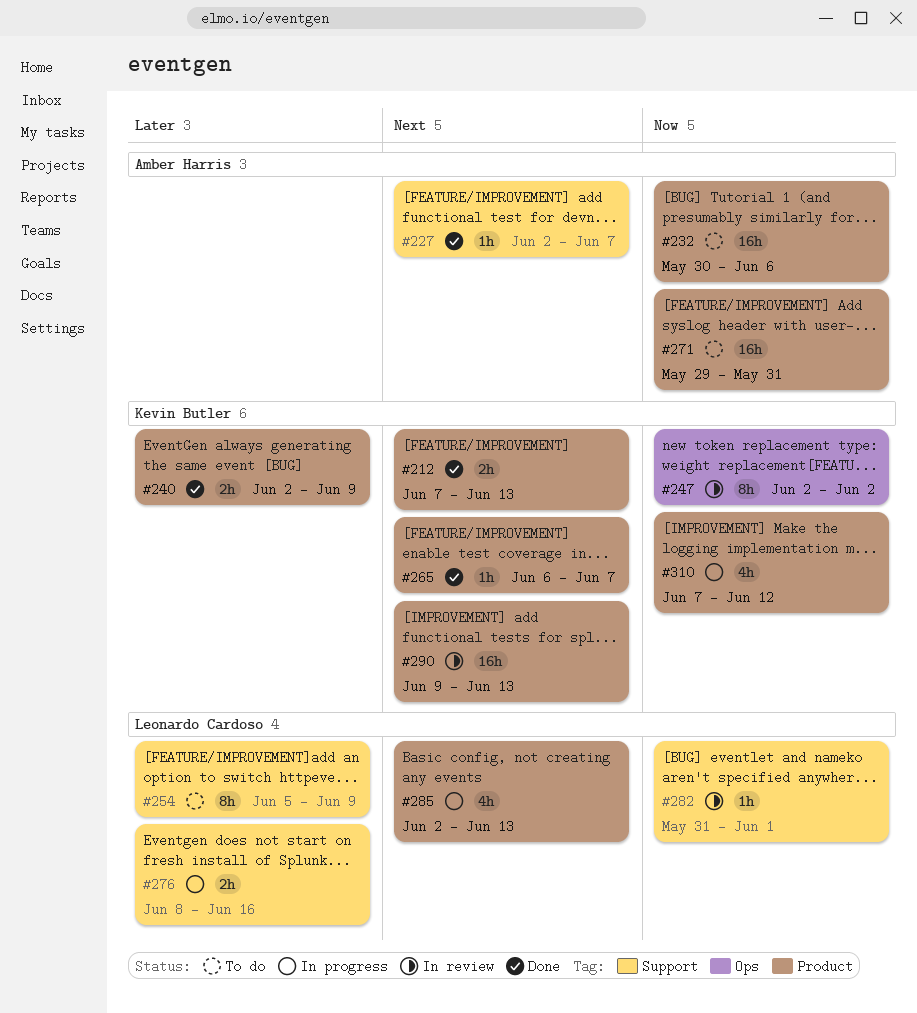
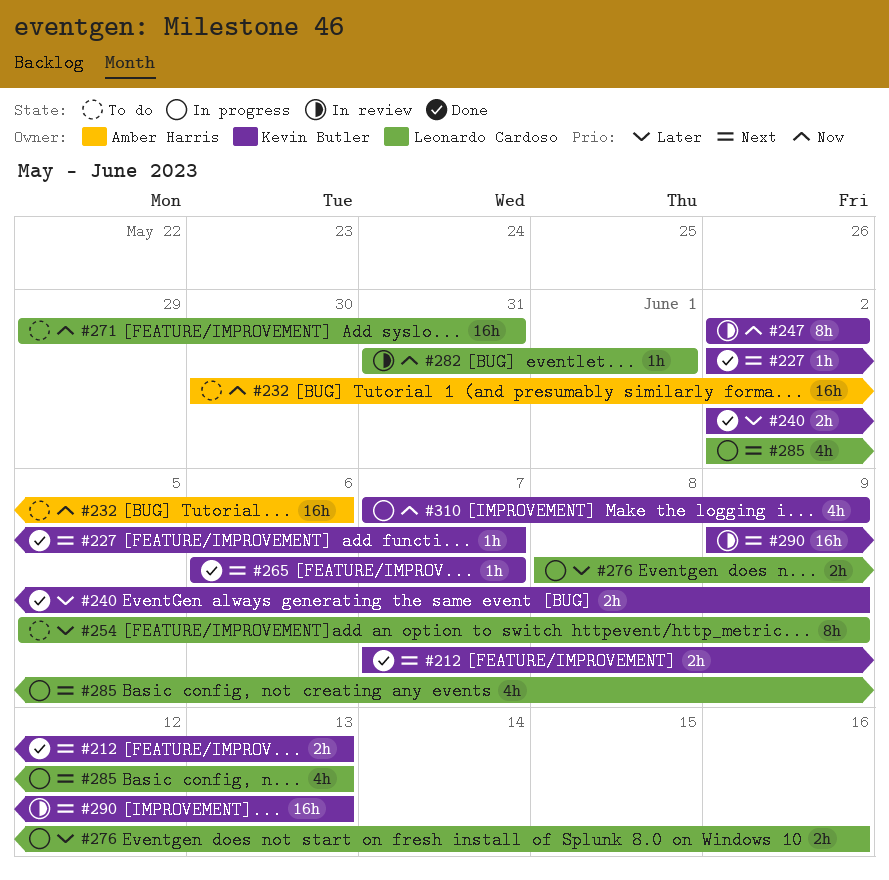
#227, owner: Amber Harris -> Kevin Butler
#271, owner: Amber Harris -> Leonardo Cardoso
#310, due: Jun 12 -> Jun 9

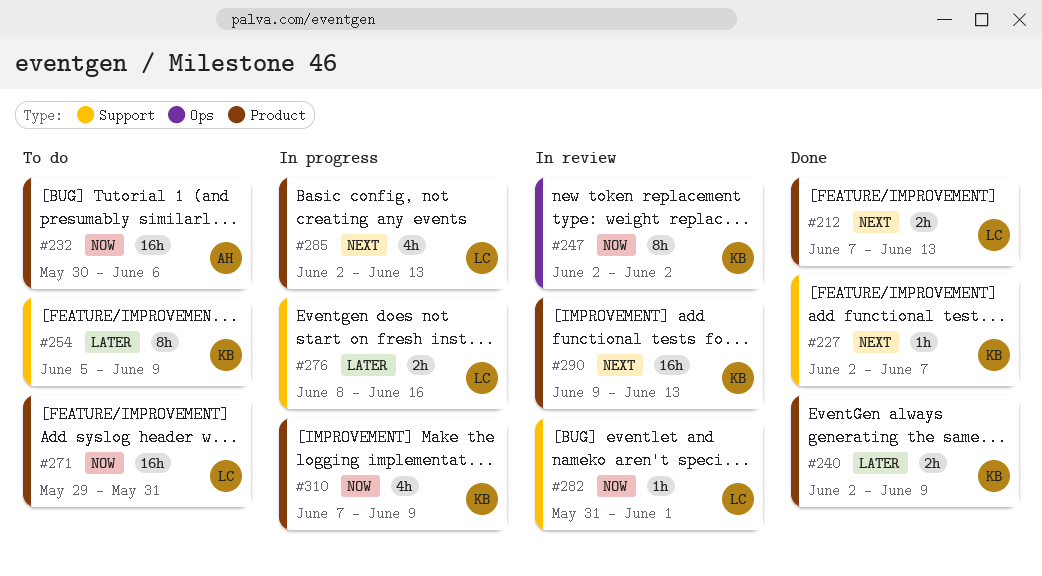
#212, owner: Kevin Butler -> Leonardo Cardoso
#254, owner: Leonardo Cardoso -> Kevin Butler
#265: present -> none

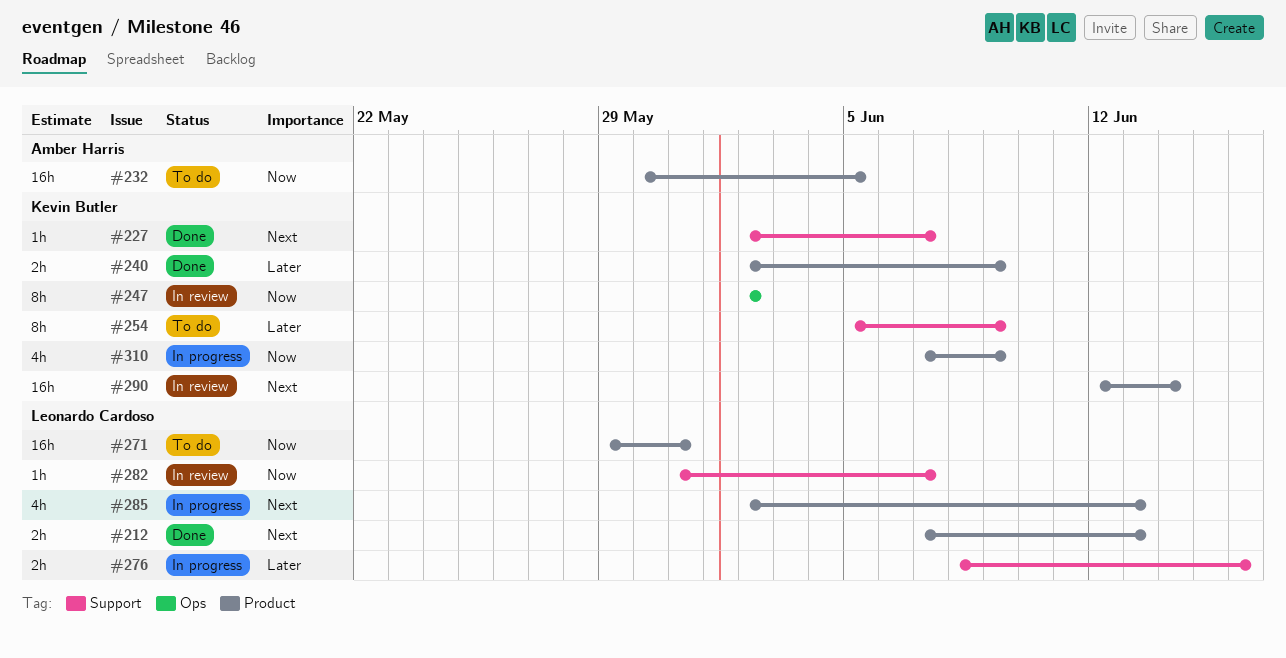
#232, due: Jun 6 -> Jun 5
#282, due: Jun 1 -> Jun 7
#290, start: Jun 9 -> Jun 12
#290, due: Jun 13 -> Jun 14

